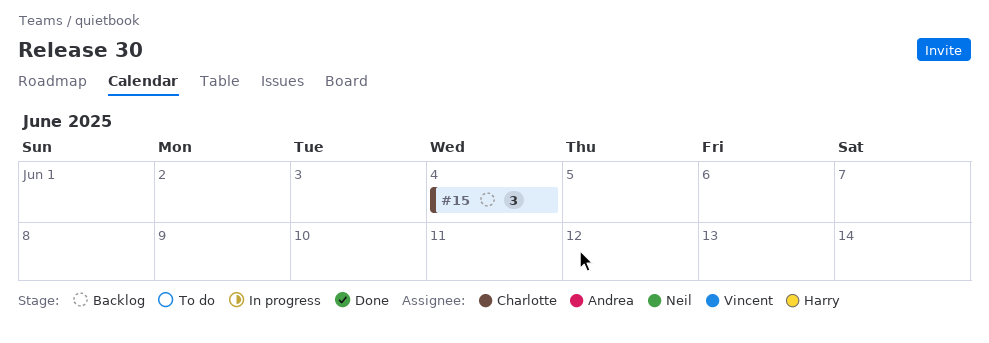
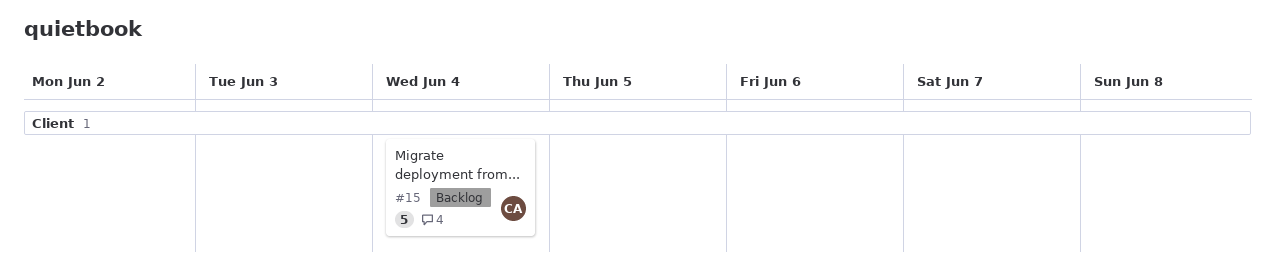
#15, estimate: 3 -> 5

